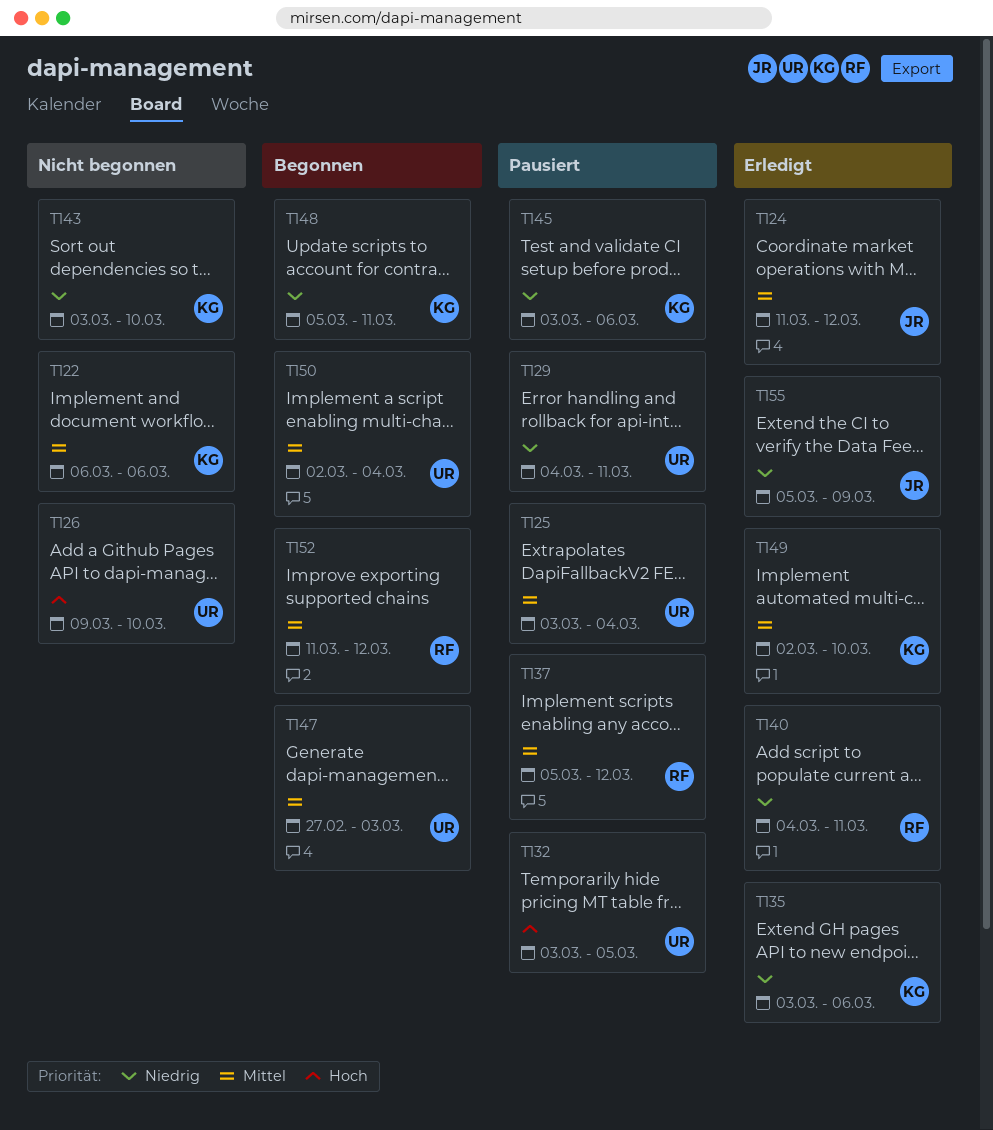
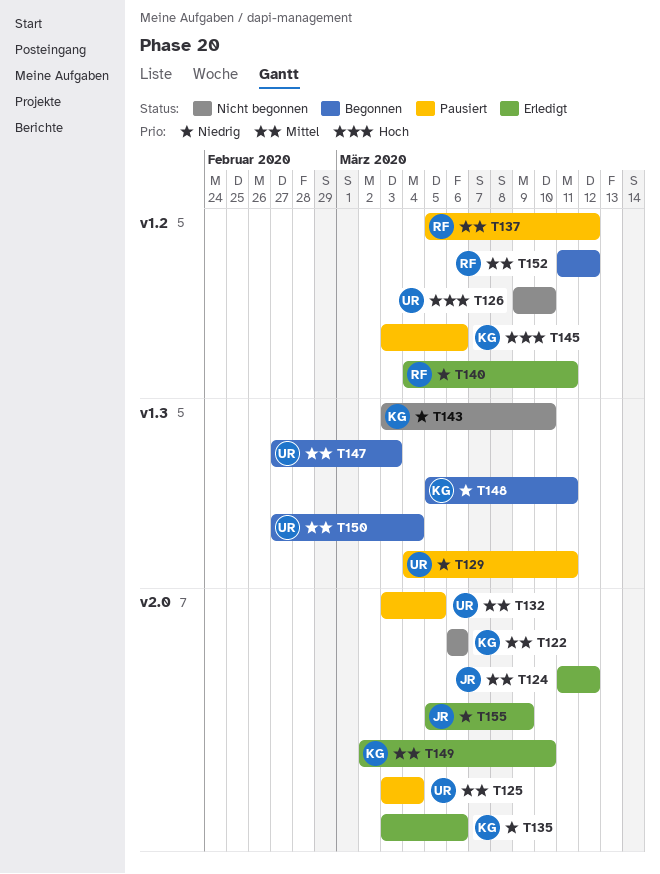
T132, priority: Hoch -> Mittel
T145, priority: Niedrig -> Hoch
T150, start: Mar 2 -> Feb 27

